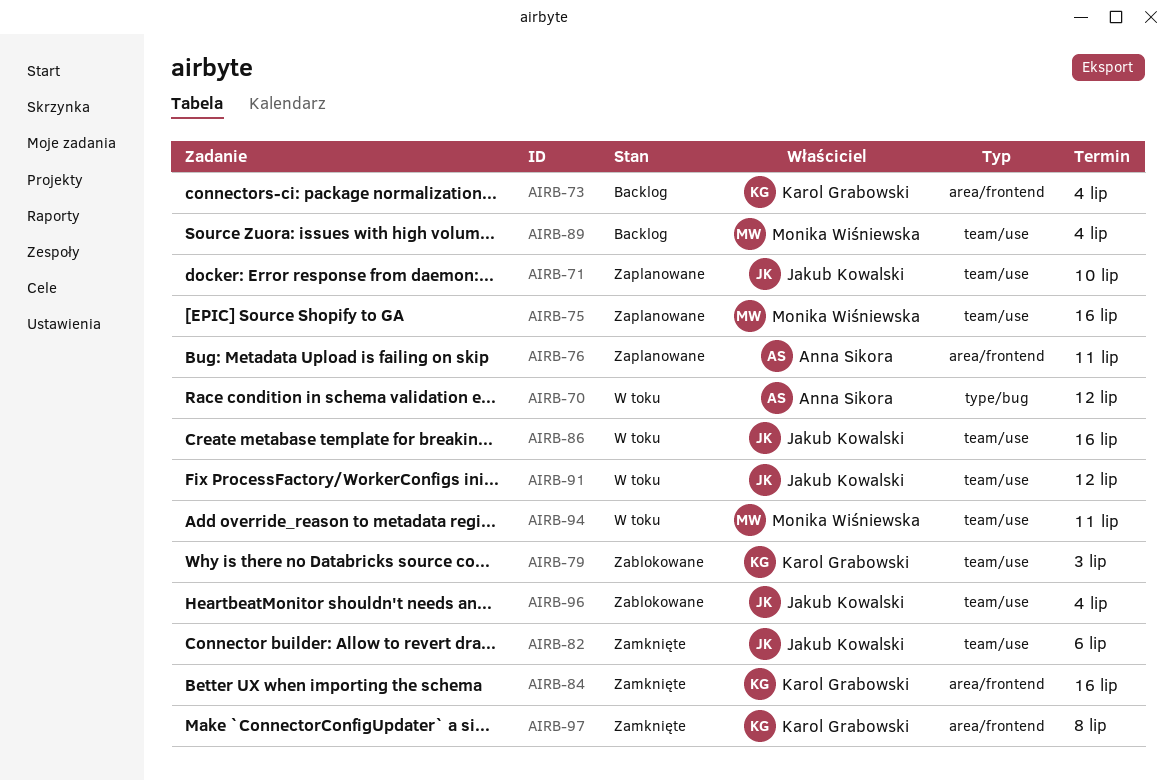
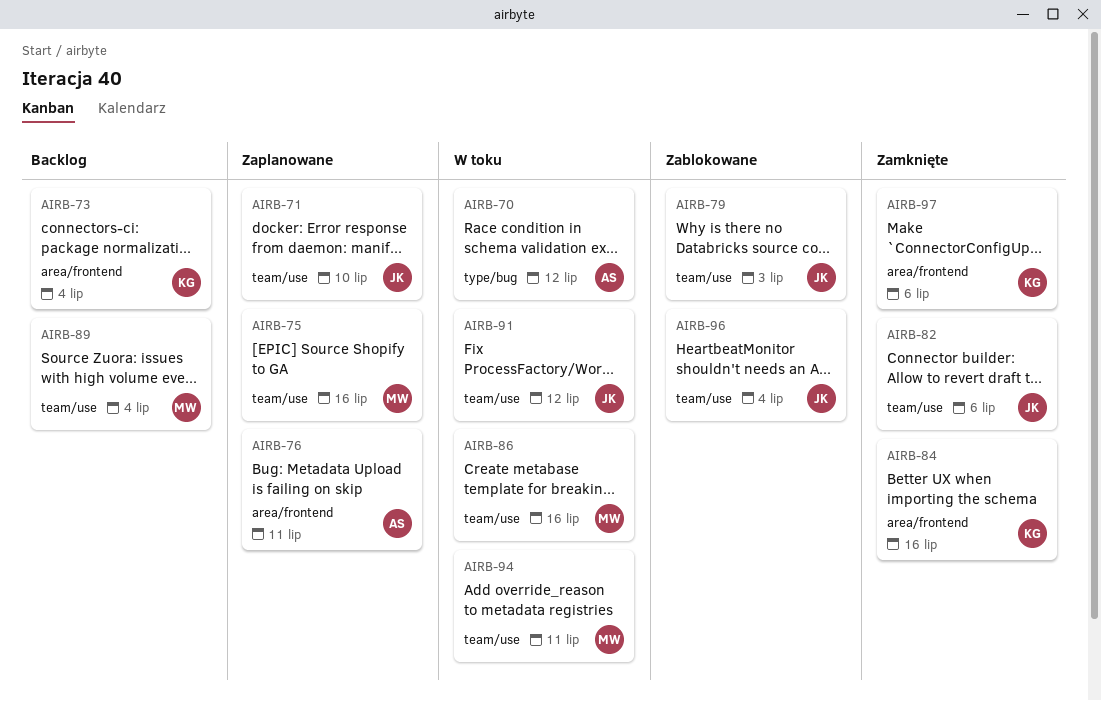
AIRB-79, owner: Karol Grabowski -> Jakub Kowalski
AIRB-86, owner: Jakub Kowalski -> Monika Wiśniewska
AIRB-97, due: Jul 8 -> Jul 6

